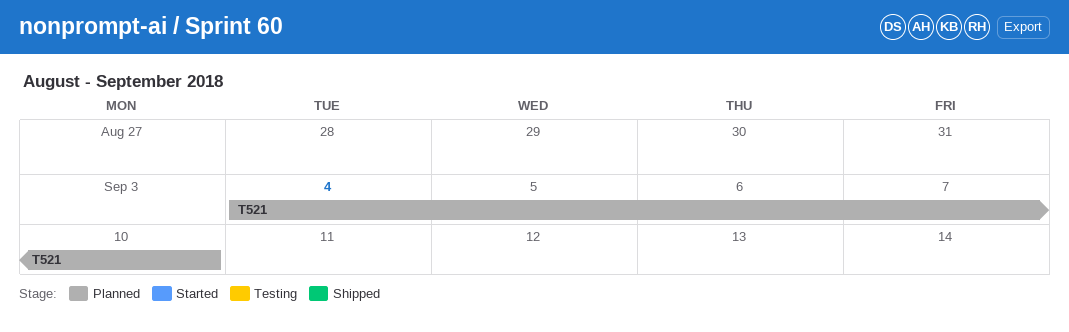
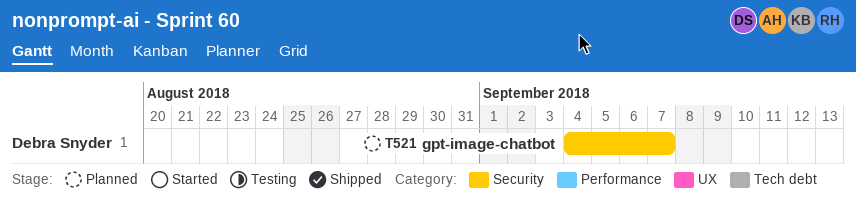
T521, due: Sep 10 -> Sep 7

